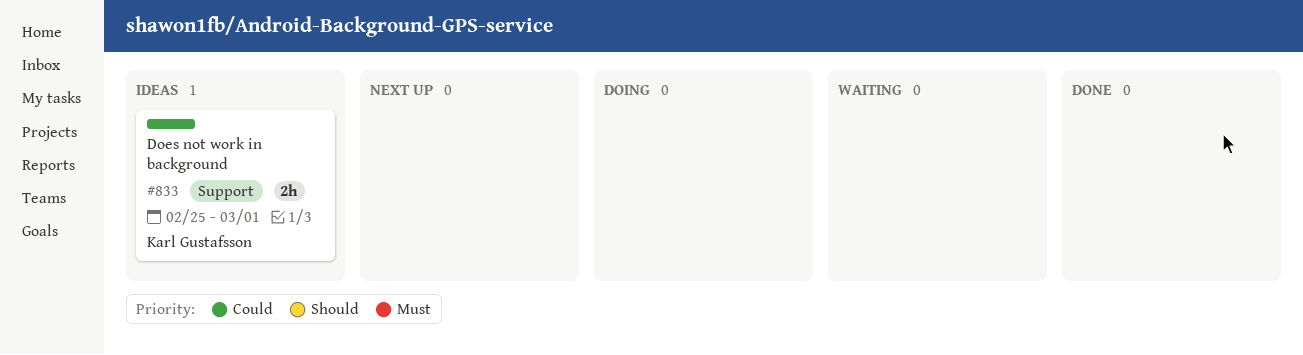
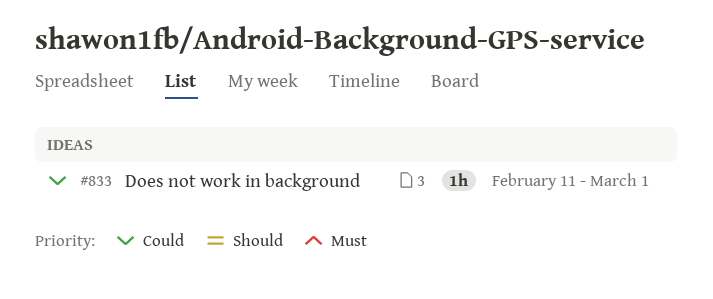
#833, estimate: 2h -> 1h
#833, start: Feb 25 -> Feb 11

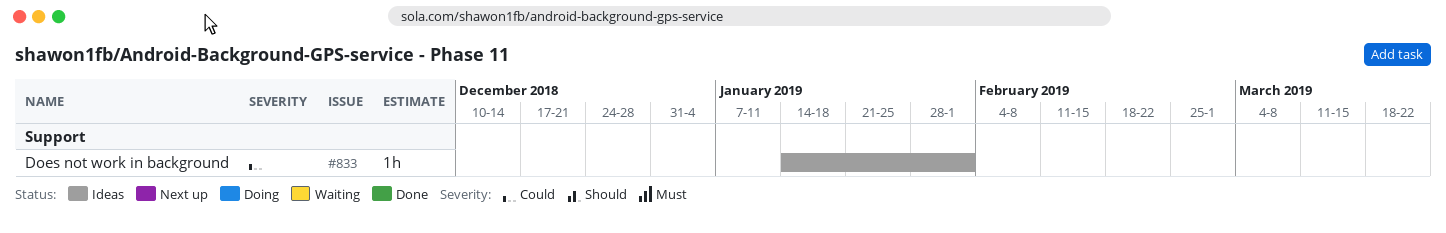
#833, start: Feb 11 -> Jan 14
#833, due: Mar 1 -> Feb 1

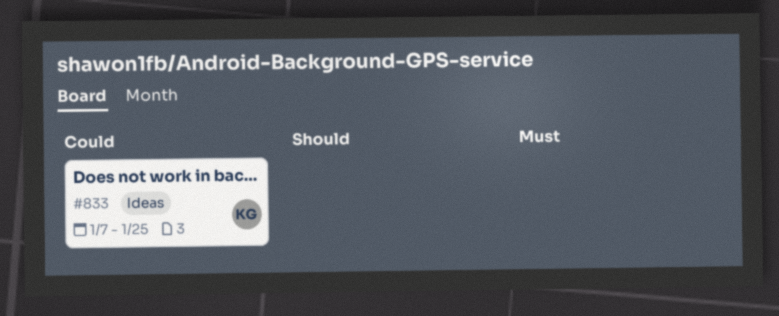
#833, start: Jan 14 -> Jan 7
#833, due: Feb 1 -> Jan 25

